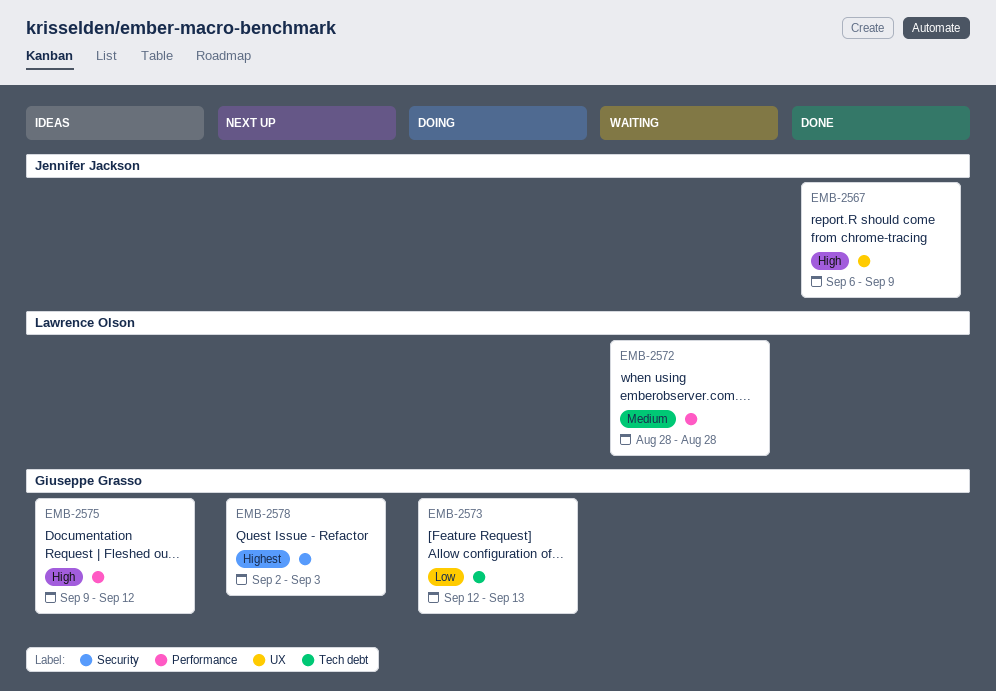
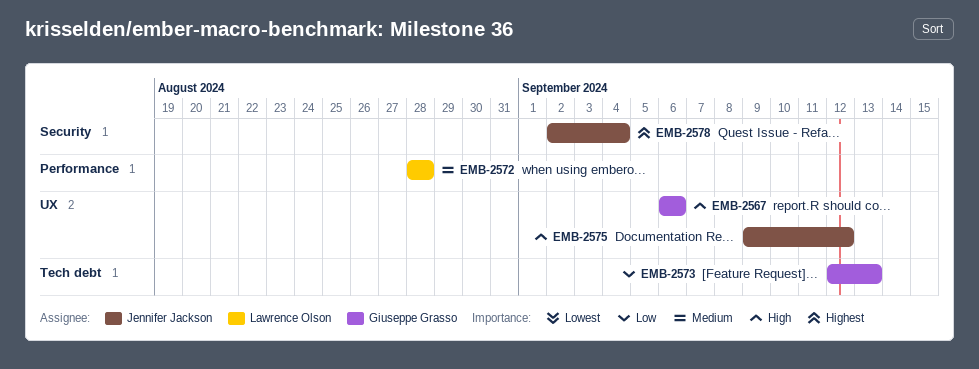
EMB-2567, owner: Jennifer Jackson -> Giuseppe Grasso
EMB-2567, due: Sep 9 -> Sep 6
EMB-2575, owner: Giuseppe Grasso -> Jennifer Jackson
EMB-2575, label: Performance -> UX
EMB-2578, owner: Giuseppe Grasso -> Jennifer Jackson
EMB-2578, due: Sep 3 -> Sep 4

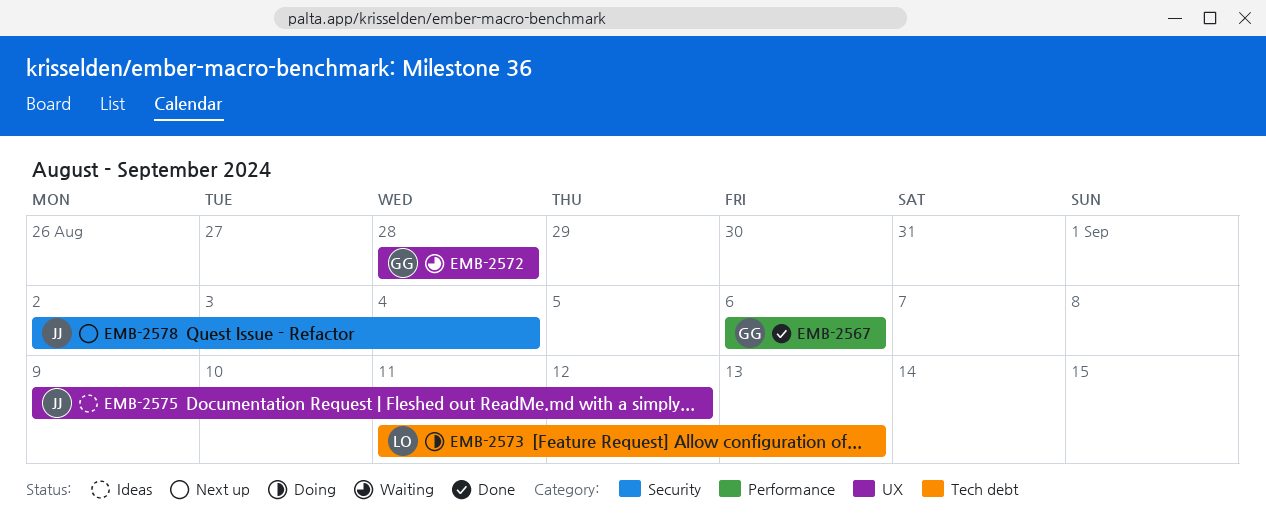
EMB-2567, label: UX -> Performance
EMB-2572, owner: Lawrence Olson -> Giuseppe Grasso
EMB-2572, label: Performance -> UX
EMB-2573, owner: Giuseppe Grasso -> Lawrence Olson
EMB-2573, start: Sep 12 -> Sep 11

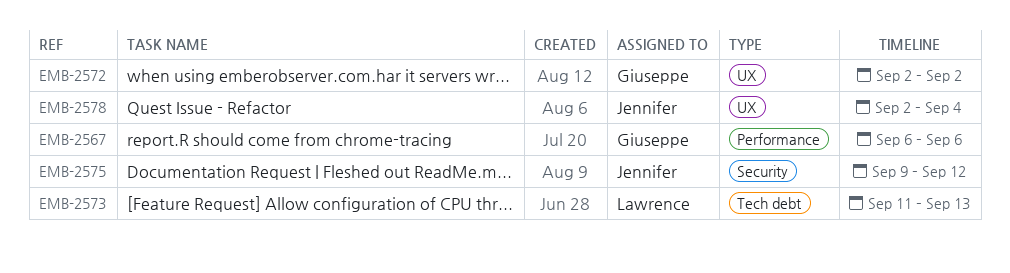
EMB-2572, start: Aug 28 -> Sep 2
EMB-2572, due: Aug 28 -> Sep 2
EMB-2575, label: UX -> Security
EMB-2578, label: Security -> UX

